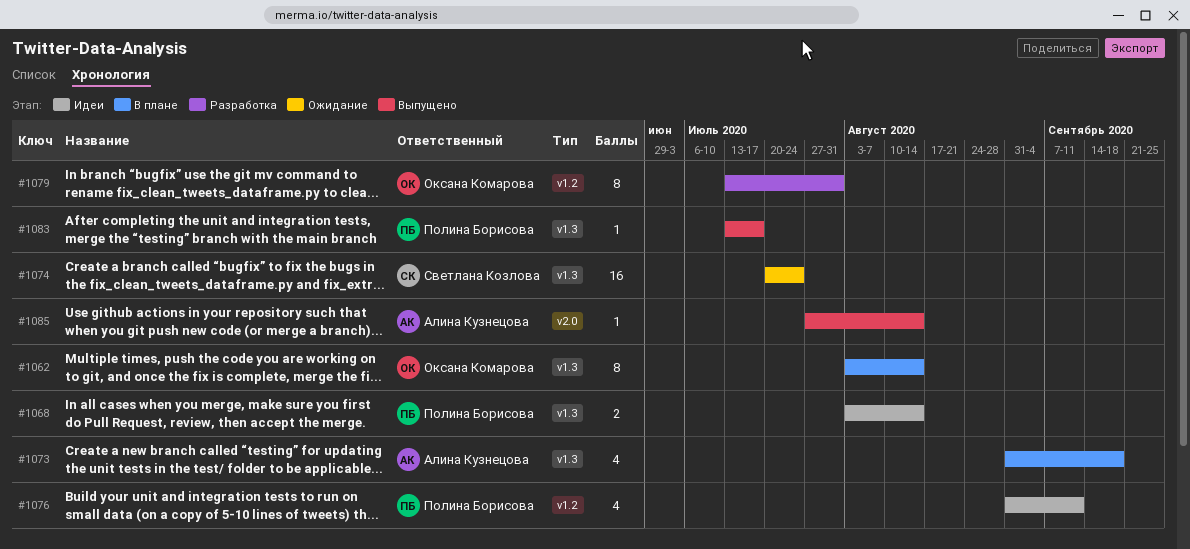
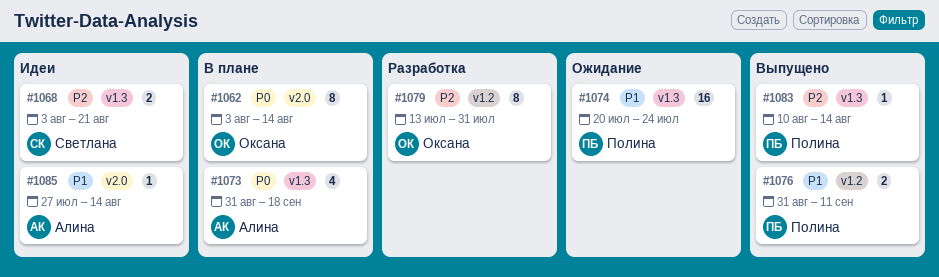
#1062, label: v1.3 -> v2.0
#1068, owner: Полина Борисова -> Светлана Козлова
#1068, due: Aug 14 -> Aug 21
#1074, owner: Светлана Козлова -> Полина Борисова
#1076, status: Идеи -> Выпущено
#1076, estimate: 4 -> 2
#1083, start: Jul 13 -> Aug 10
#1083, due: Jul 17 -> Aug 14
#1085, status: Выпущено -> Идеи

